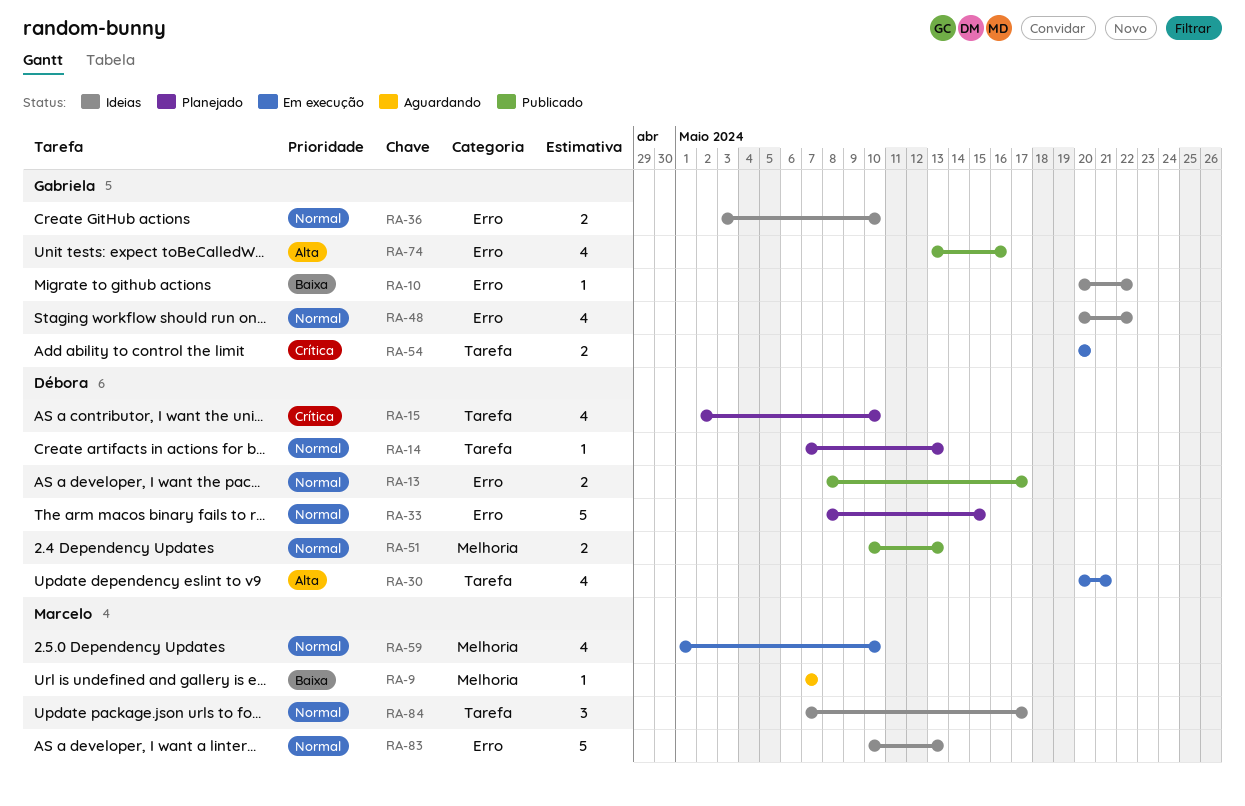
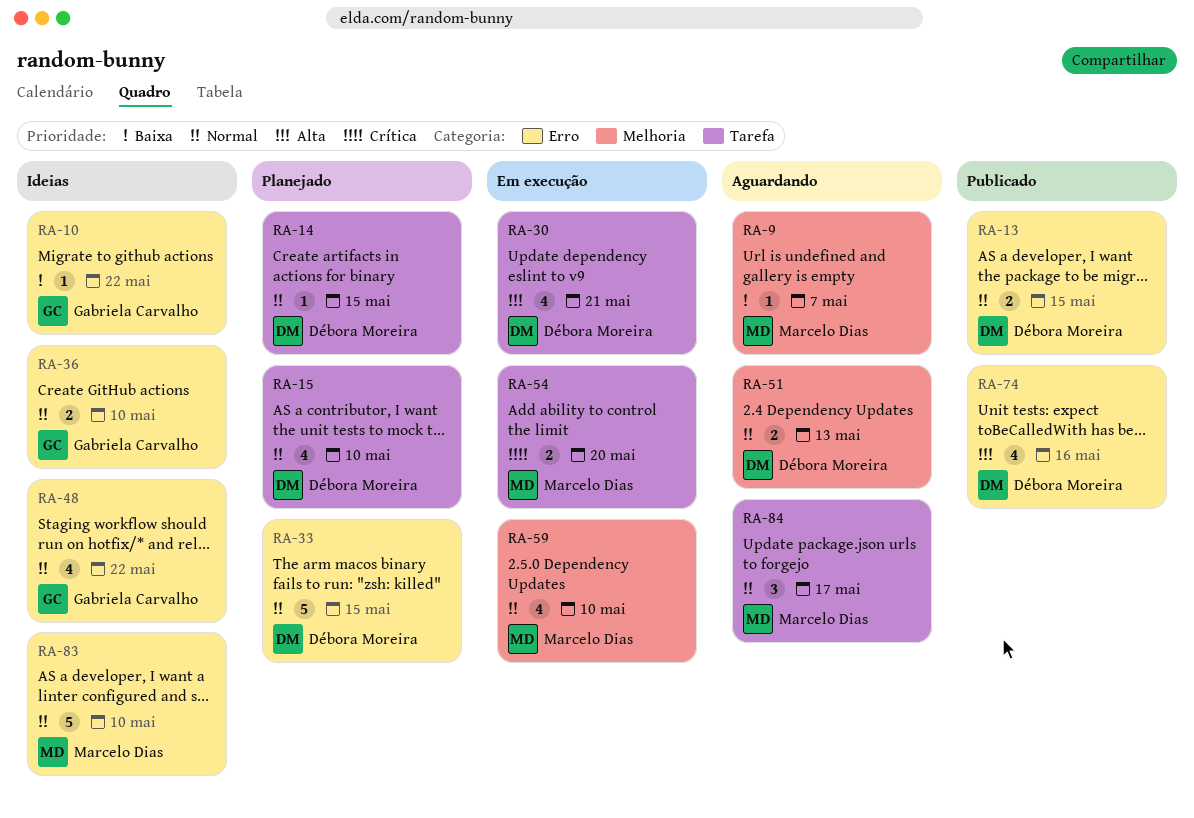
RA-13, due: May 17 -> May 15
RA-14, due: May 13 -> May 15
RA-15, priority: Crítica -> Normal
RA-51, status: Publicado -> Aguardando
RA-54, owner: Gabriela Carvalho -> Marcelo Dias
RA-74, owner: Gabriela Carvalho -> Débora Moreira
RA-83, due: May 13 -> May 10
RA-84, status: Ideias -> Aguardando

